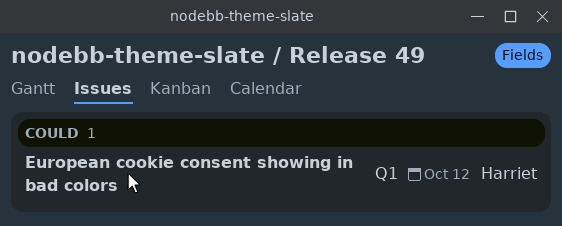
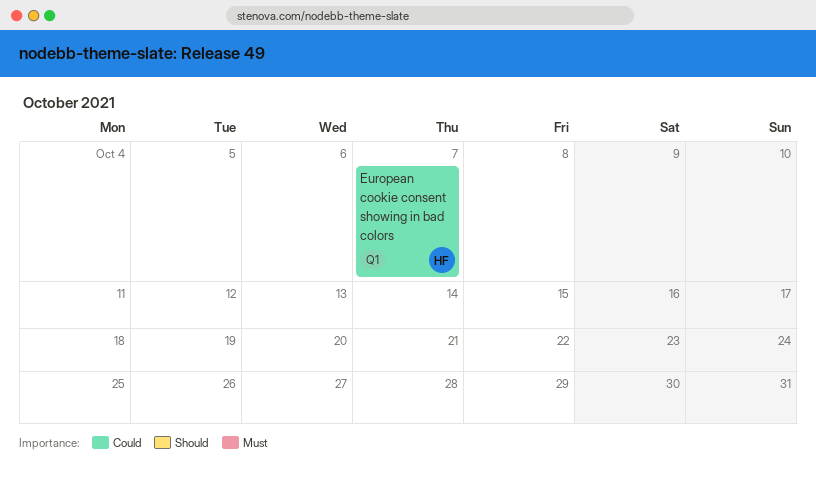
European cookie consent showing in bad colors, due: Oct 12 -> Oct 7

